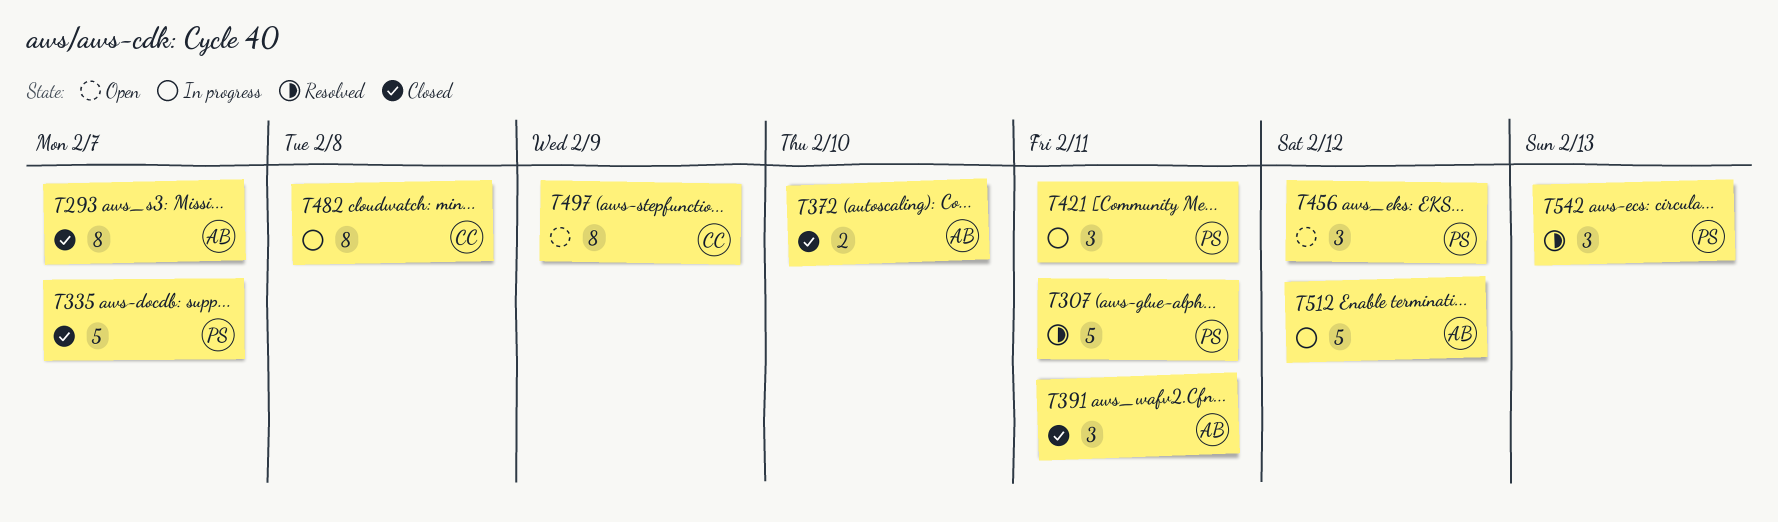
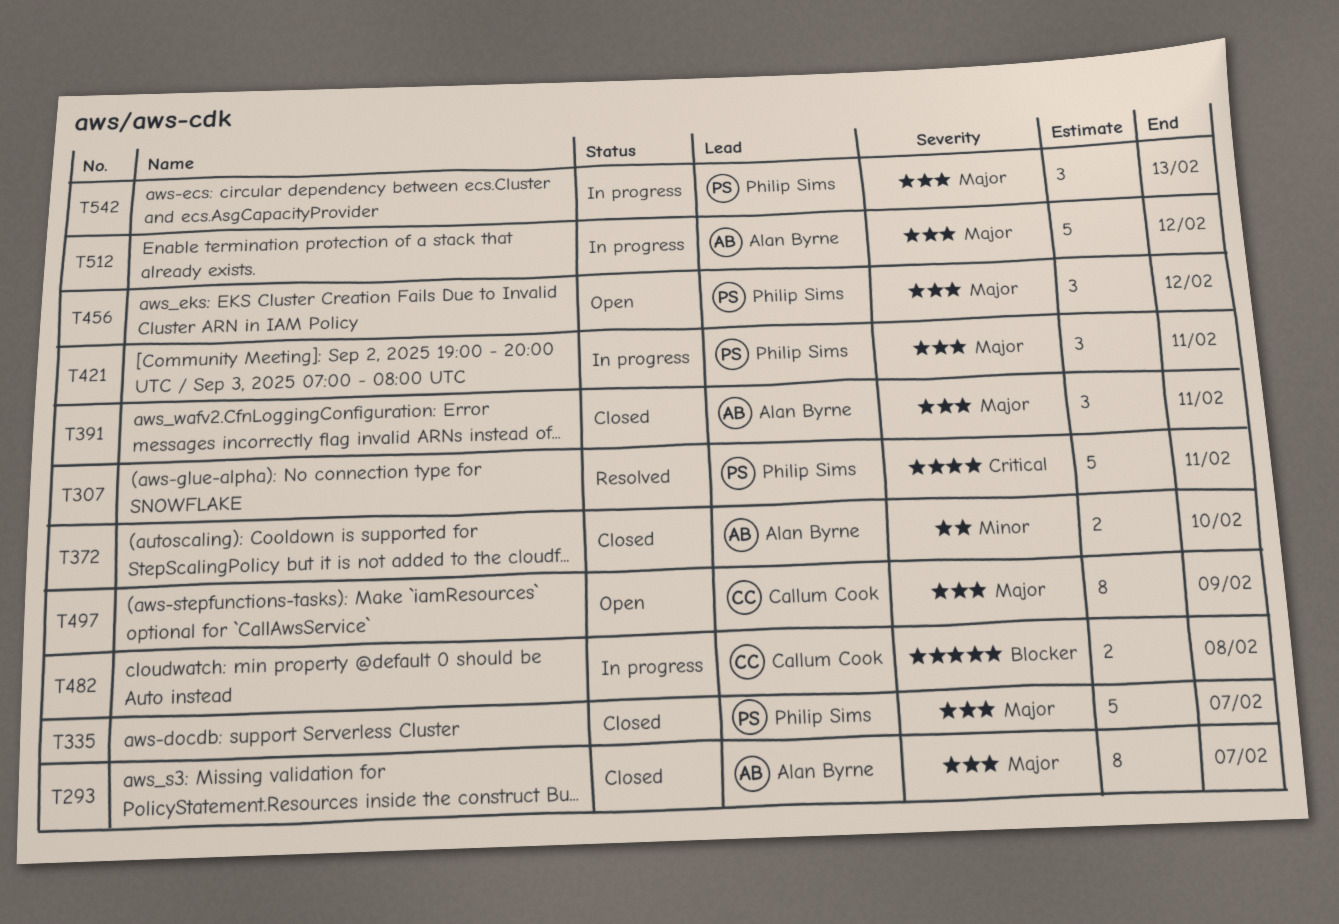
T482, estimate: 8 -> 2
T542, status: Resolved -> In progress

